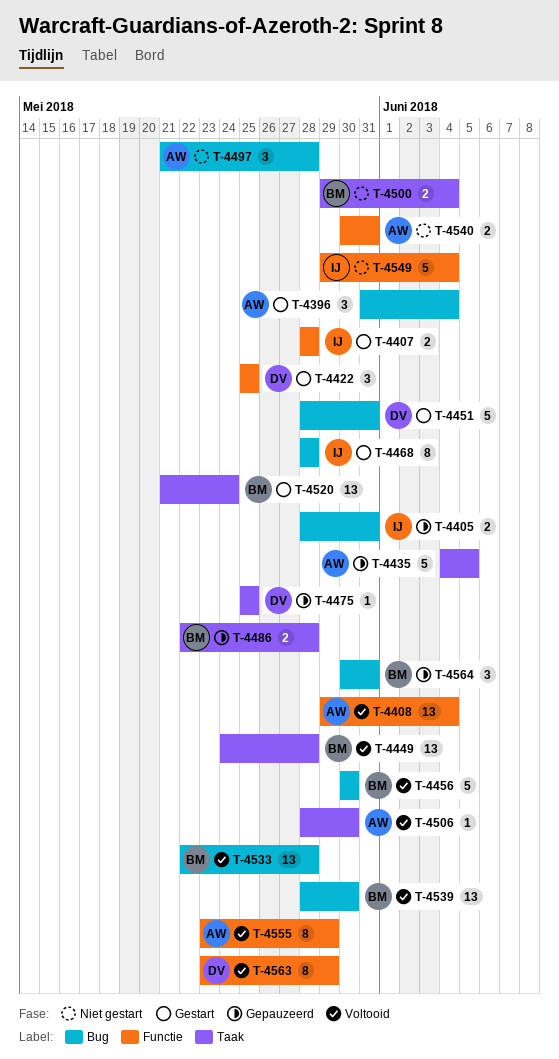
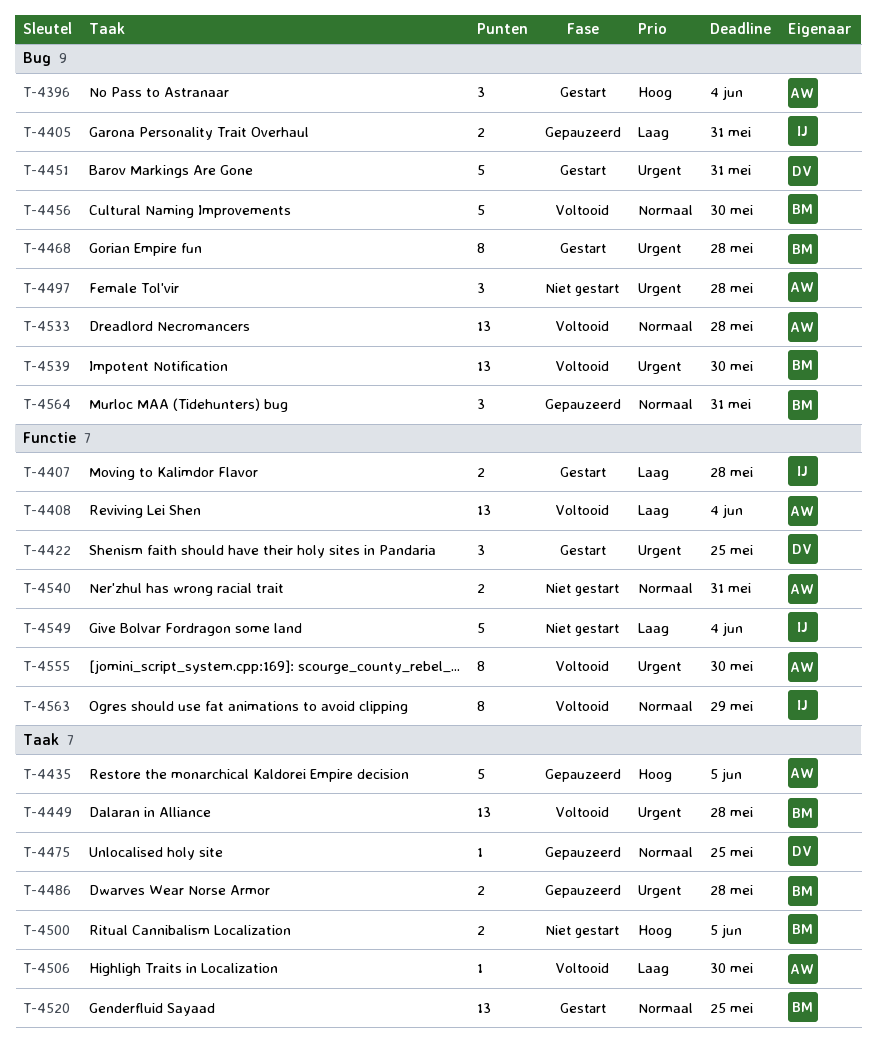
T-4468, owner: IJ -> BM
T-4500, due: Jun 4 -> Jun 5
T-4520, due: May 24 -> May 25
T-4533, owner: BM -> AW
T-4555, due: May 29 -> May 30
T-4563, owner: DV -> IJ

